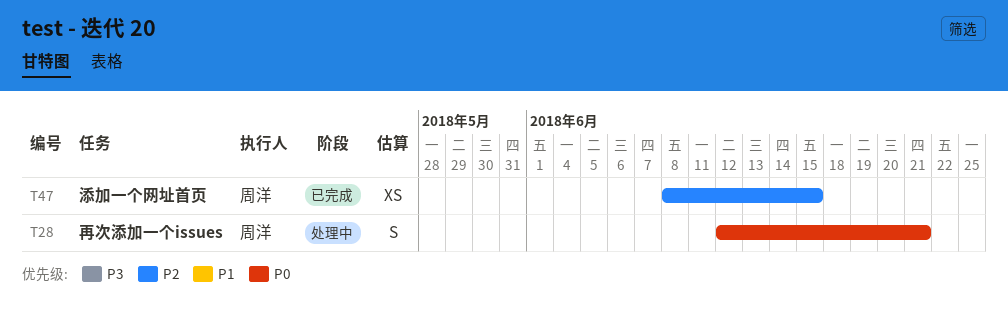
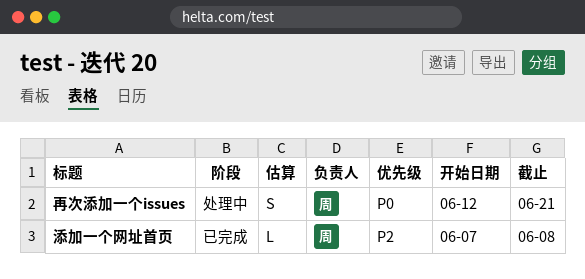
添加一个网址首页, estimate: XS -> L
添加一个网址首页, start: Jun 8 -> Jun 7
添加一个网址首页, due: Jun 15 -> Jun 8

